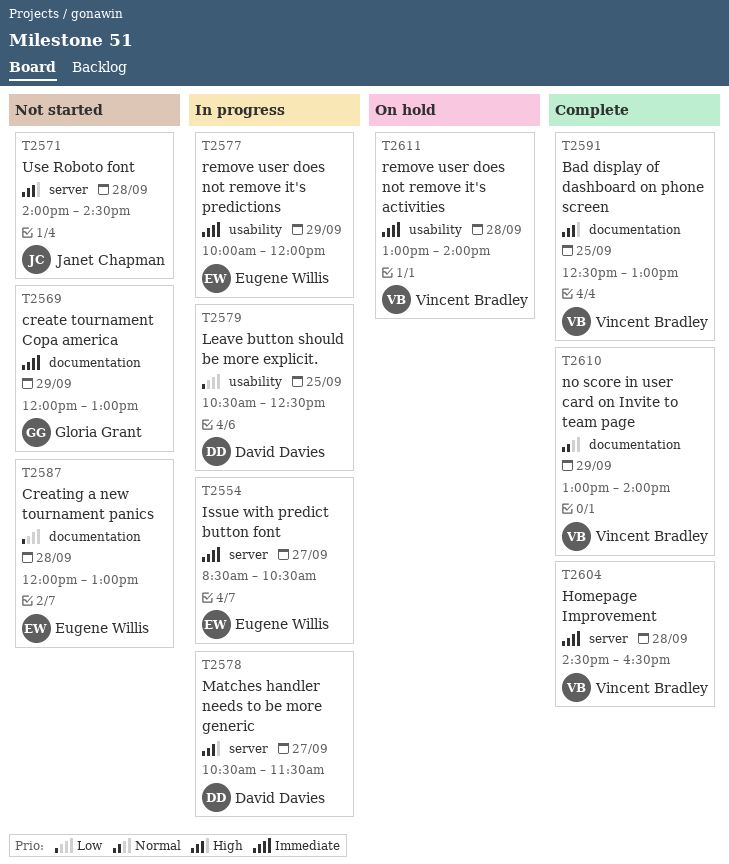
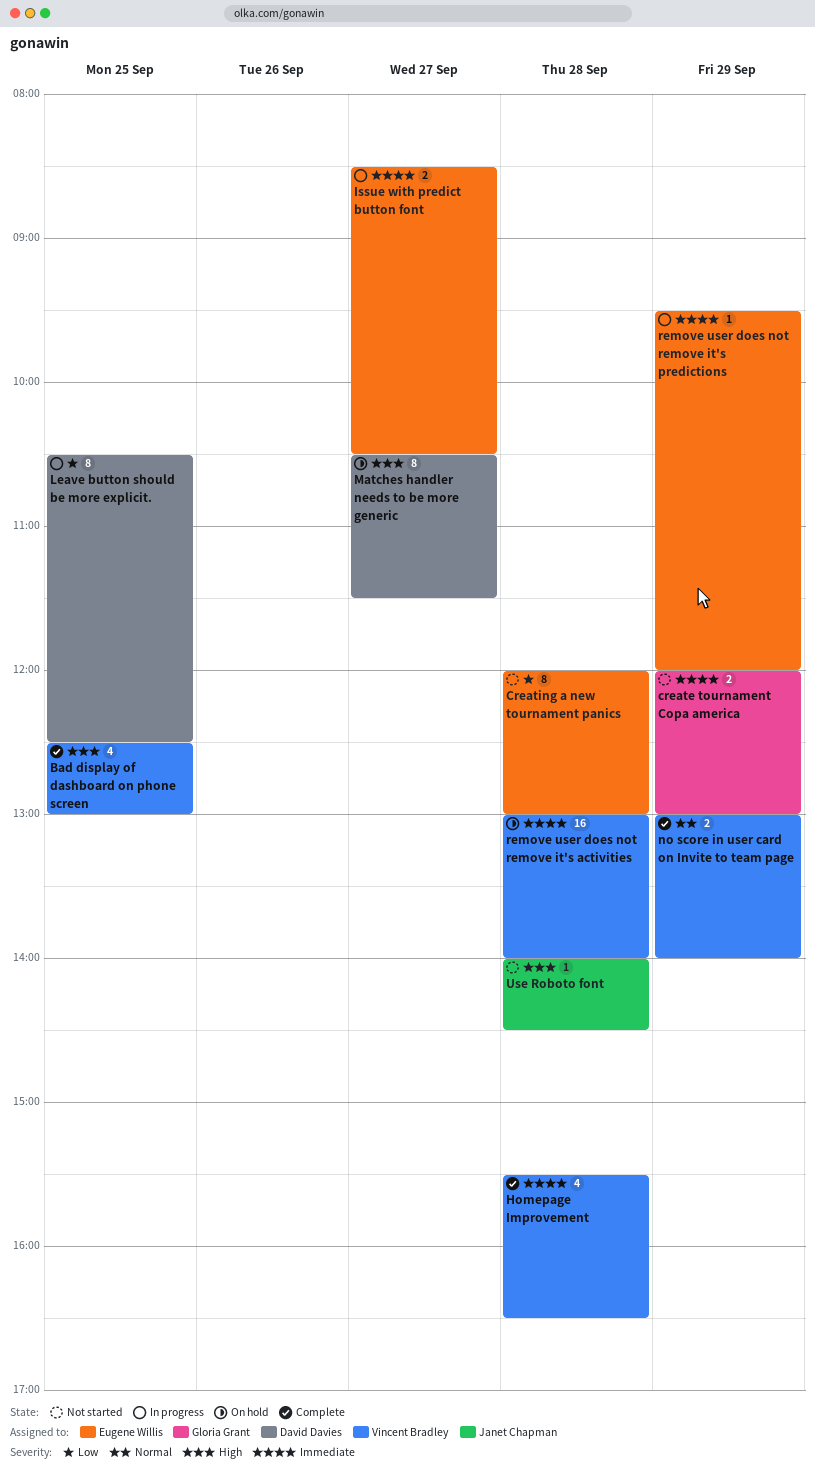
Homepage Improvement, begins: 14:30 -> 15:30
Matches handler needs to be more generic, status: In progress -> On hold
remove user does not remove it's predictions, begins: 10:00 -> 09:30

